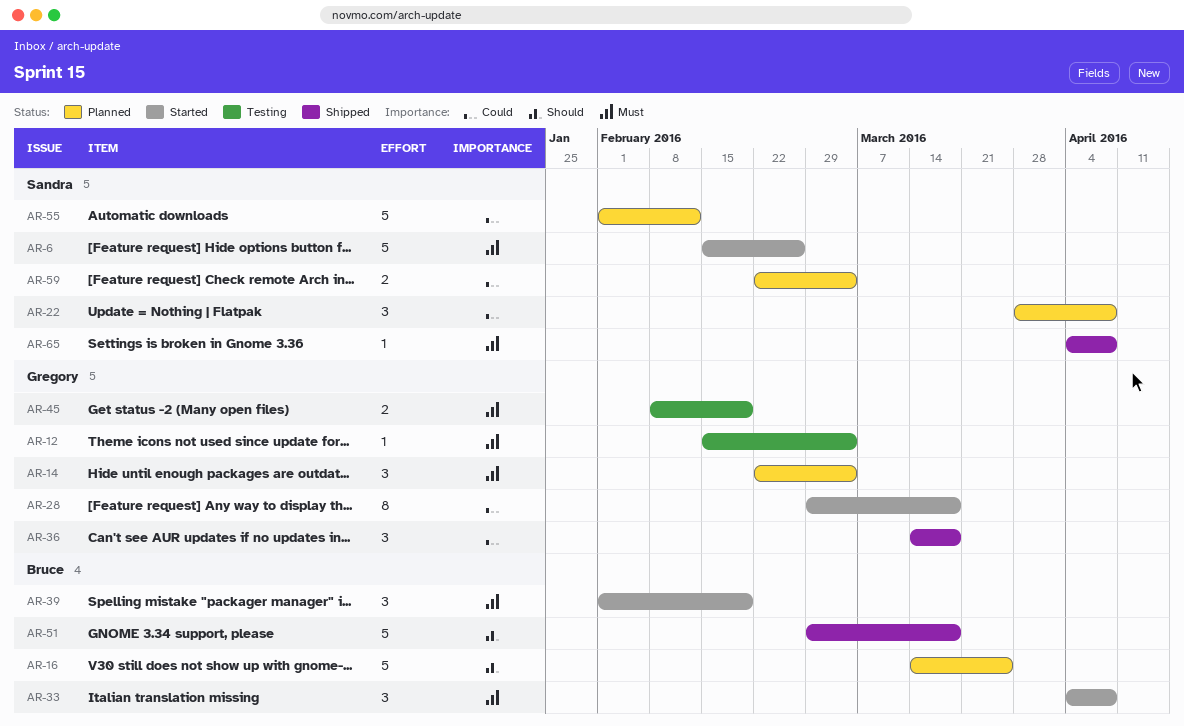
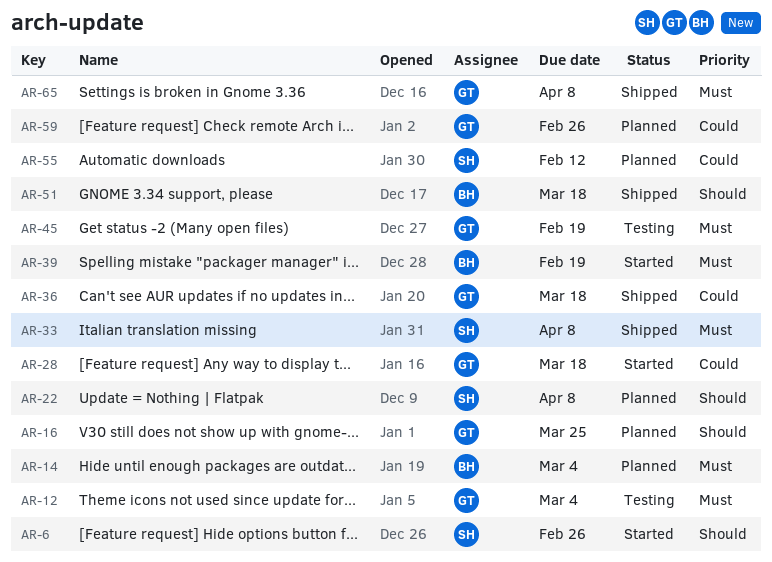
AR-6, priority: Must -> Should
AR-14, owner: Gregory -> Bruce
AR-16, owner: Bruce -> Gregory
AR-22, priority: Could -> Should
AR-33, status: Started -> Shipped
AR-33, owner: Bruce -> Sandra
AR-59, owner: Sandra -> Gregory
AR-59, due: Mar 4 -> Feb 26
AR-65, owner: Sandra -> Gregory

